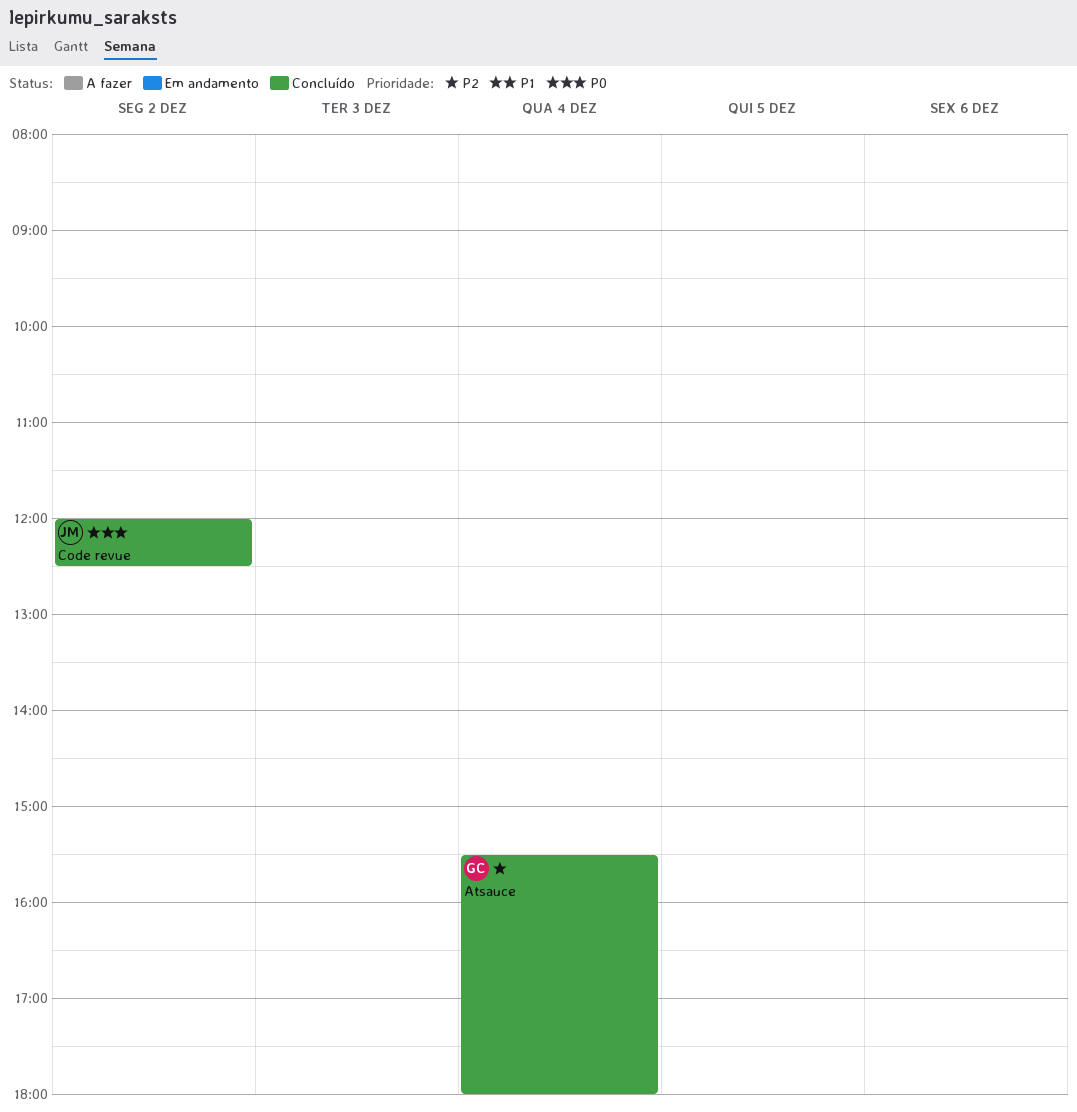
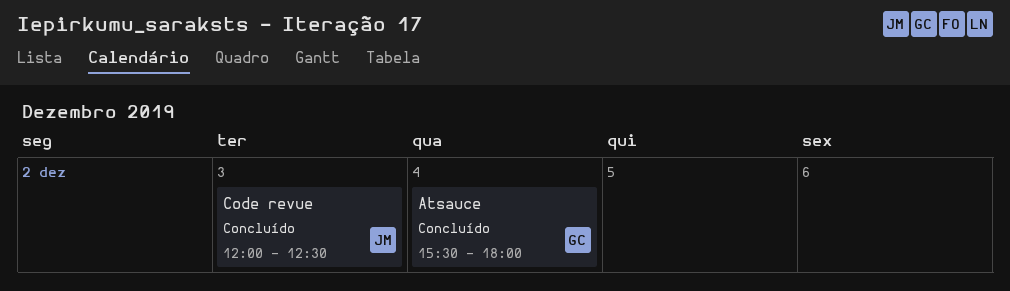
Code revue, day: Dec 2 -> Dec 3

